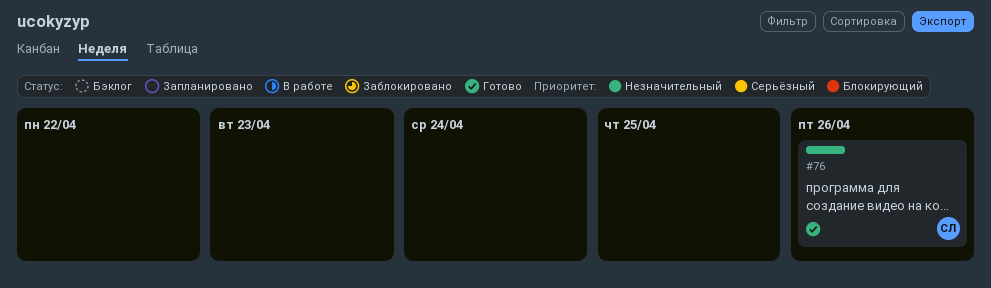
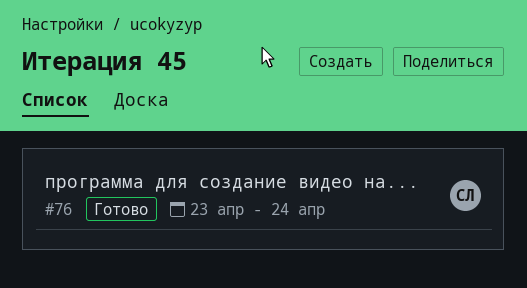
#76, due: Apr 26 -> Apr 24

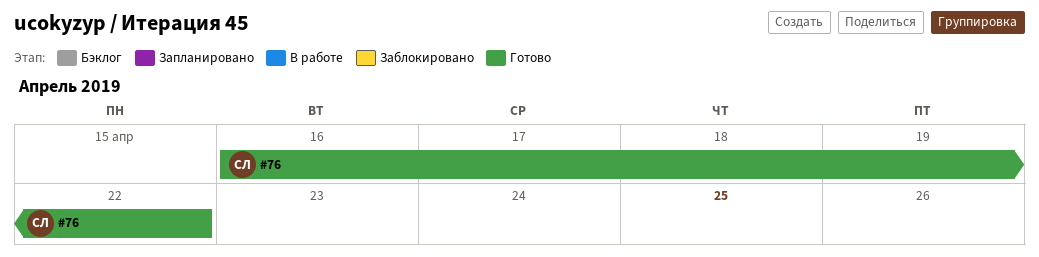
#76, start: Apr 23 -> Apr 16
#76, due: Apr 24 -> Apr 22

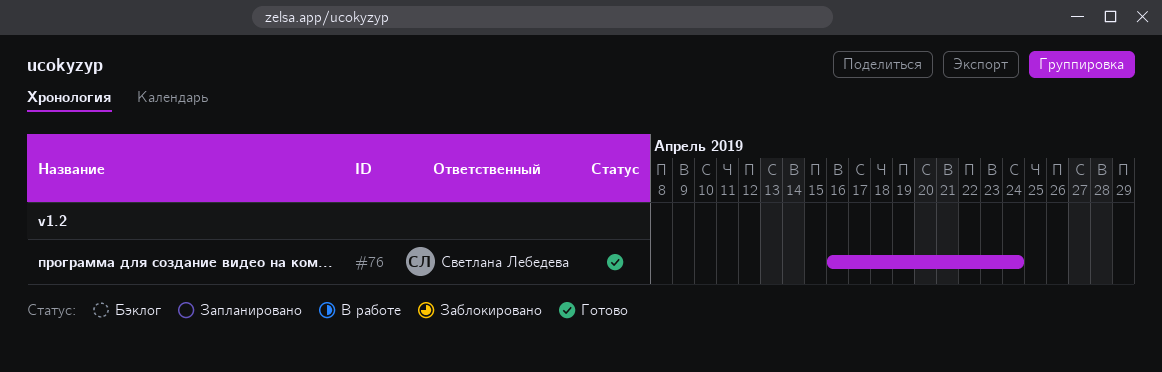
#76, due: Apr 22 -> Apr 24

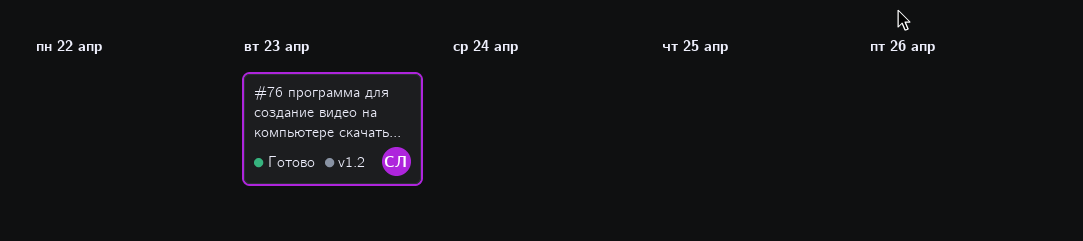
#76, due: Apr 24 -> Apr 23

